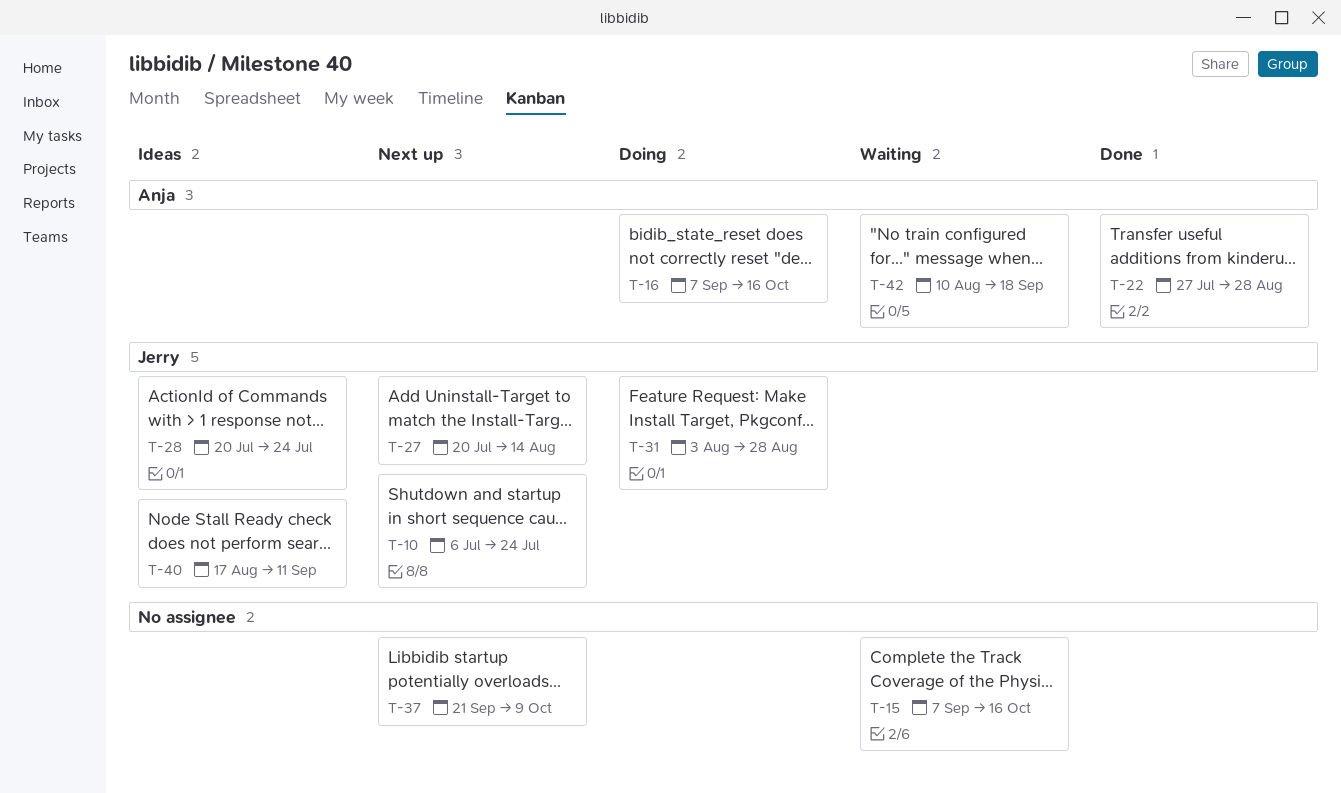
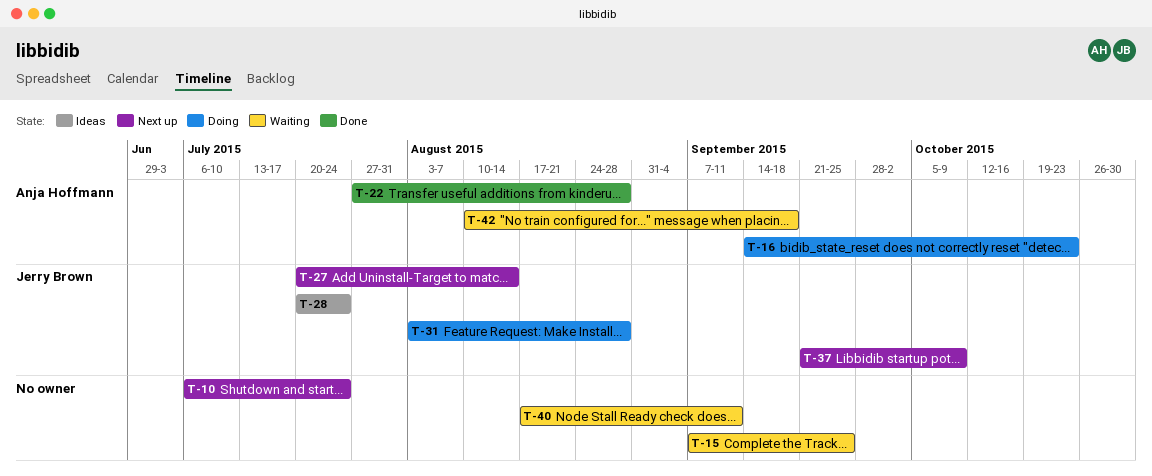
T-10, owner: Jerry Brown -> none
T-15, due: Oct 16 -> Sep 25
T-16, start: Sep 7 -> Sep 14
T-16, due: Oct 16 -> Oct 23
T-37, owner: none -> Jerry Brown
T-40, status: Ideas -> Waiting
T-40, owner: Jerry Brown -> none

